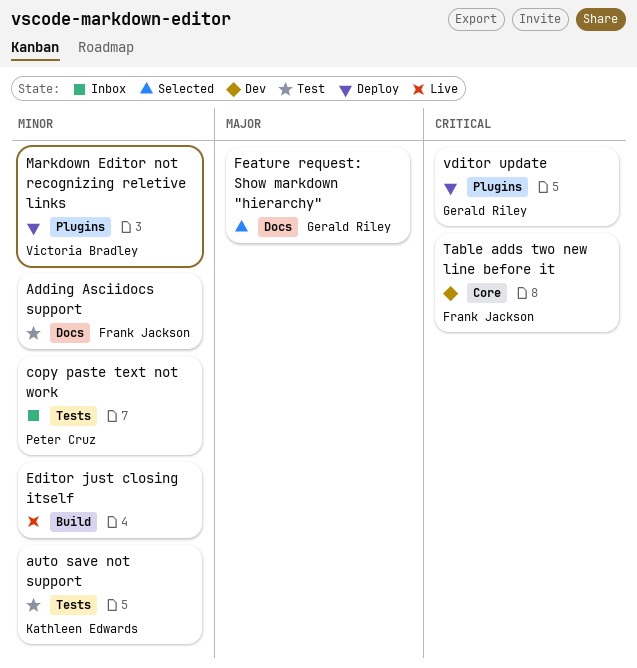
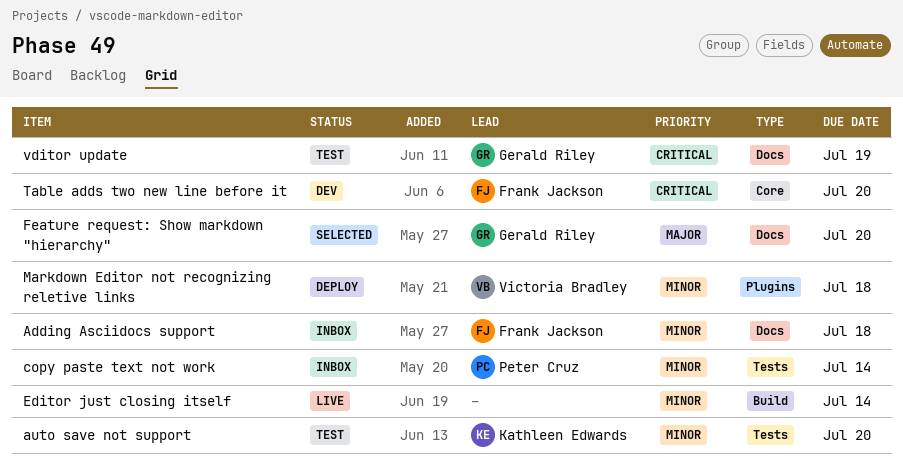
Adding Asciidocs support, status: Test -> Inbox
vditor update, status: Deploy -> Test
vditor update, label: Plugins -> Docs

